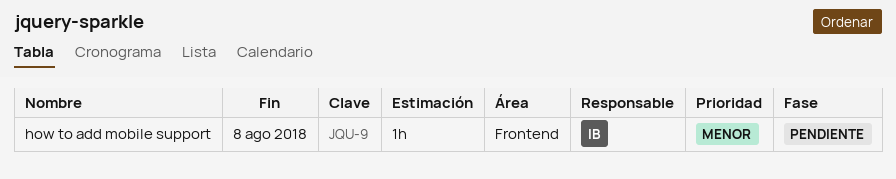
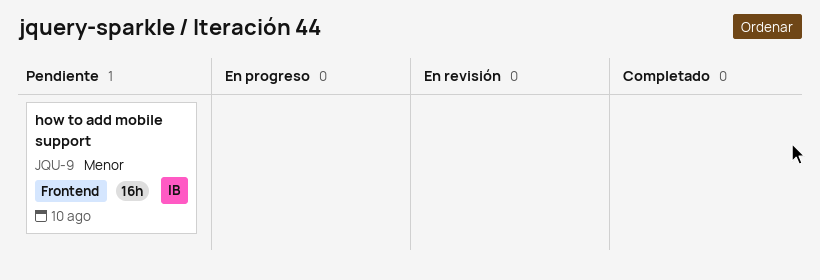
JQU-9, estimate: 1h -> 16h
JQU-9, due: Aug 8 -> Aug 10

